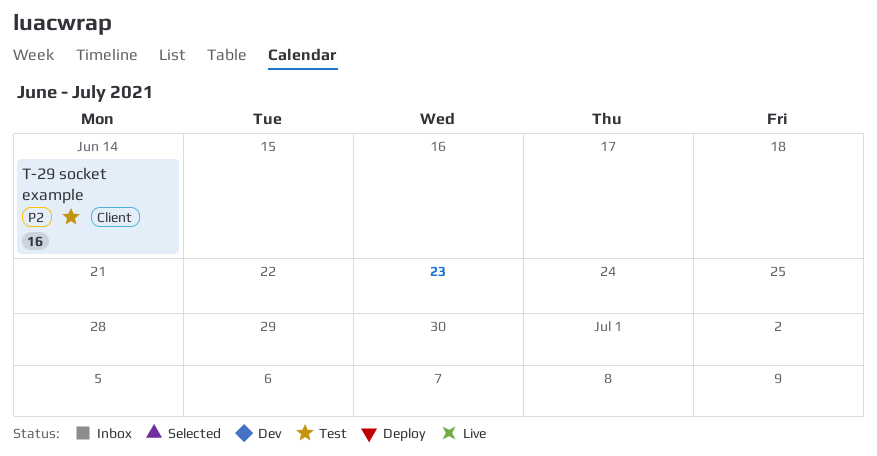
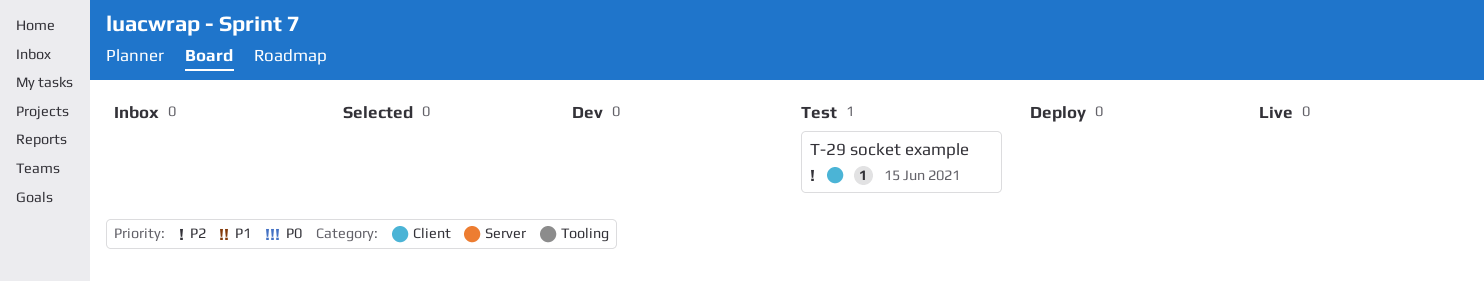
T-29, estimate: 16 -> 1
T-29, due: Jun 14 -> Jun 15

